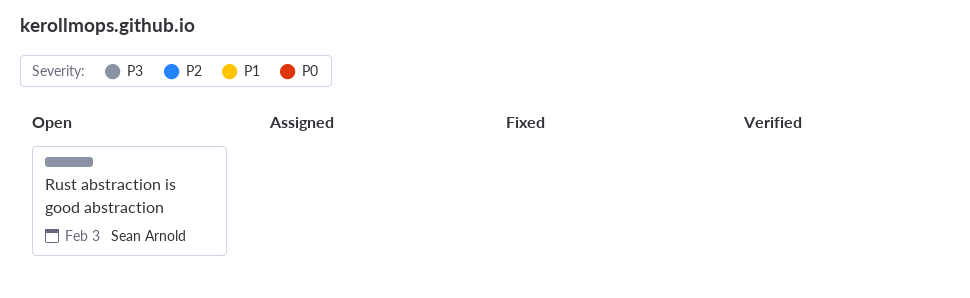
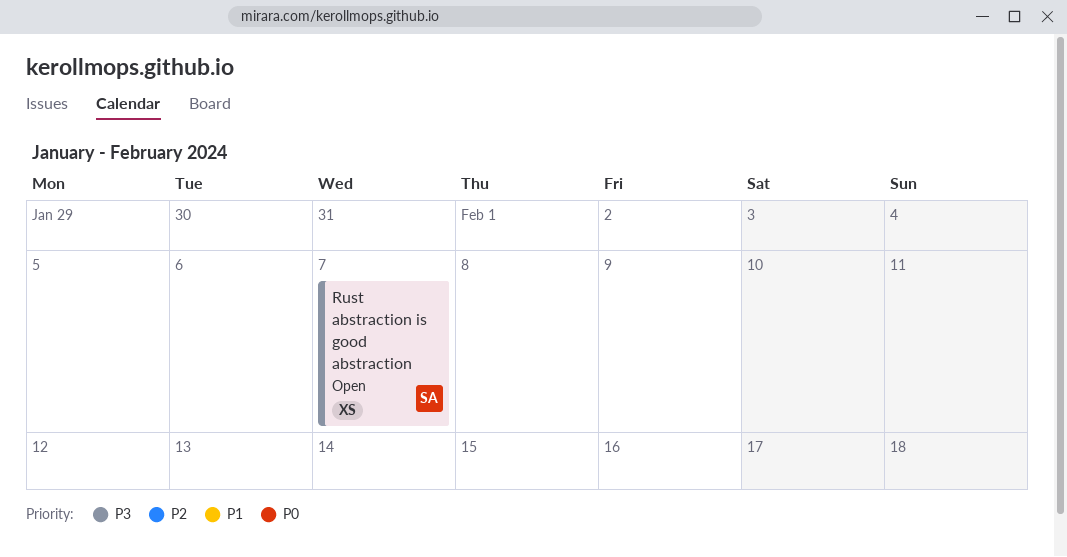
Rust abstraction is good abstraction, due: Feb 3 -> Feb 7

